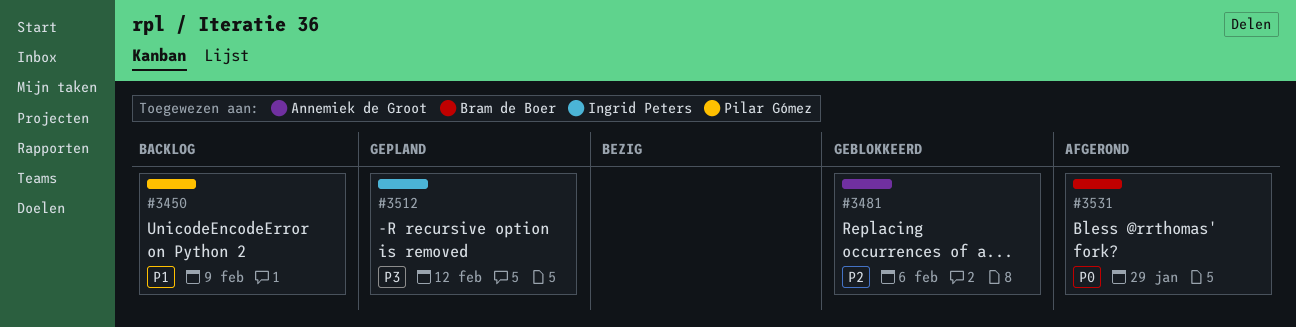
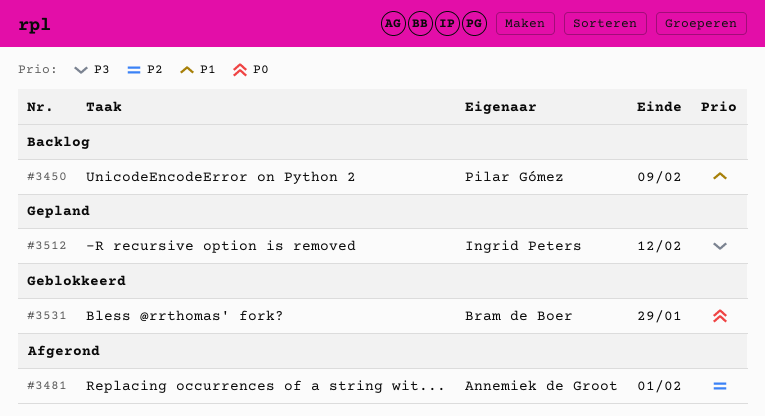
#3481, status: Geblokkeerd -> Afgerond
#3481, due: Feb 6 -> Feb 1
#3531, status: Afgerond -> Geblokkeerd

